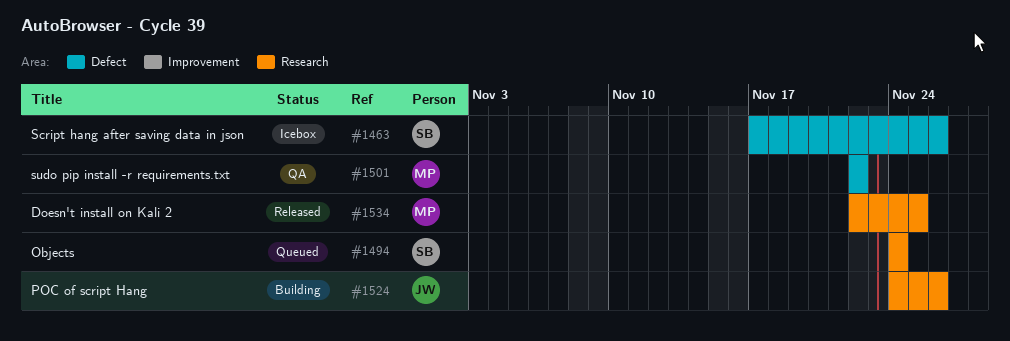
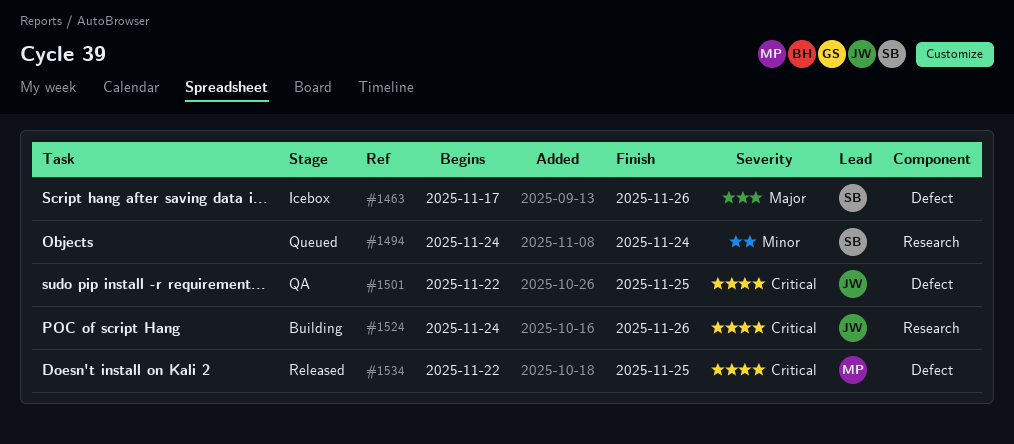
#1501, owner: MP -> JW
#1501, due: Nov 22 -> Nov 25
#1534, label: Research -> Defect

